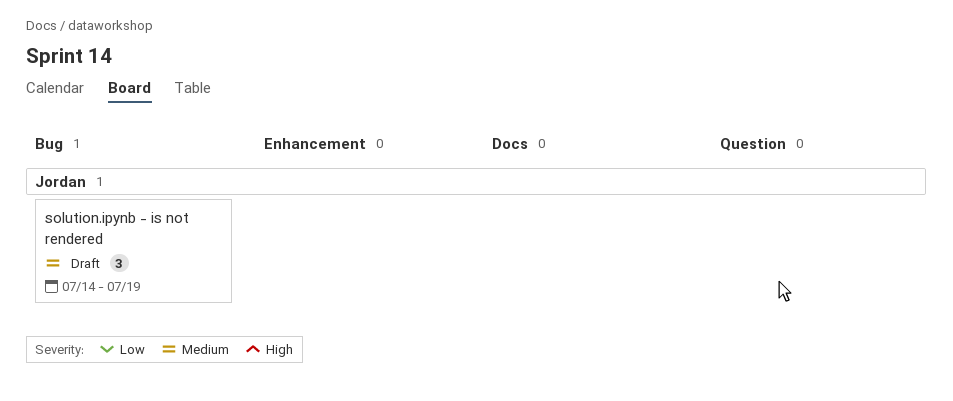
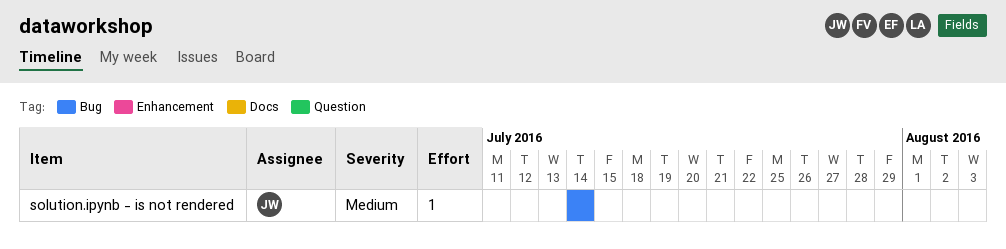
solution.ipynb - is not rendered, estimate: 3 -> 1
solution.ipynb - is not rendered, due: Jul 19 -> Jul 14

